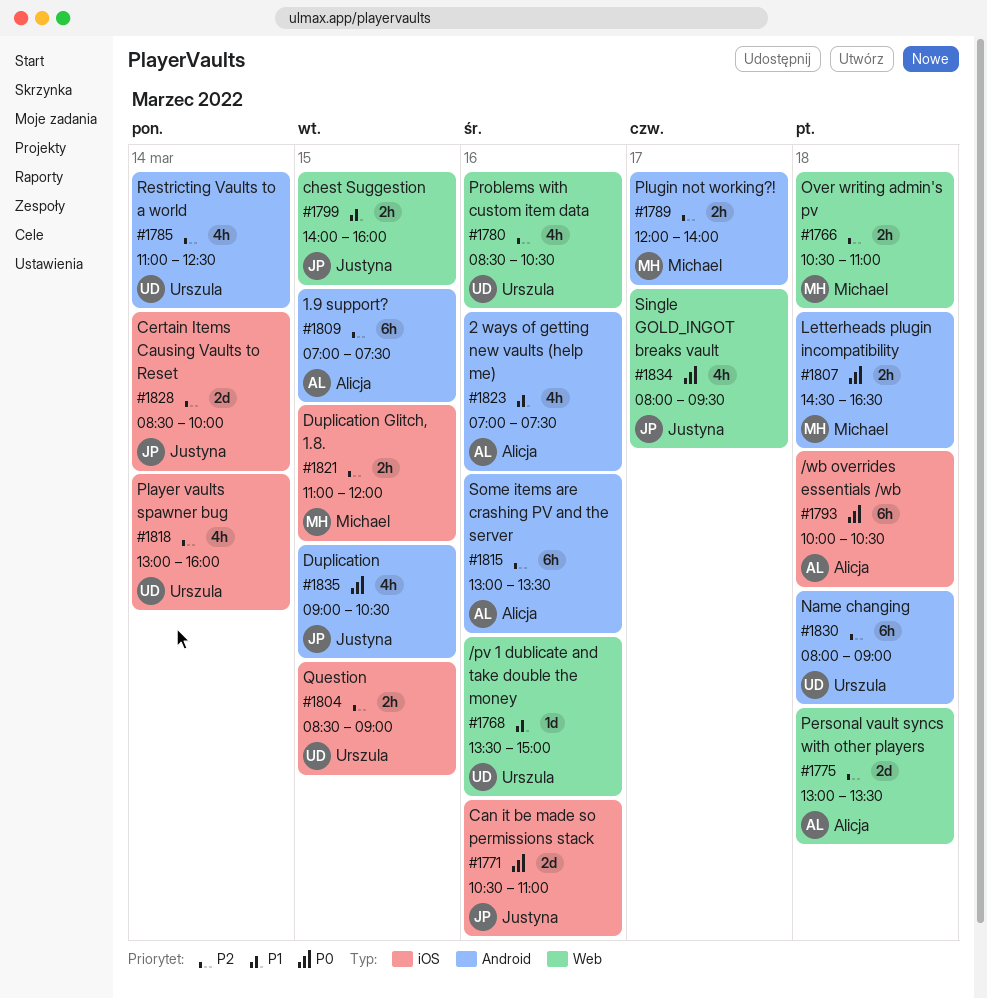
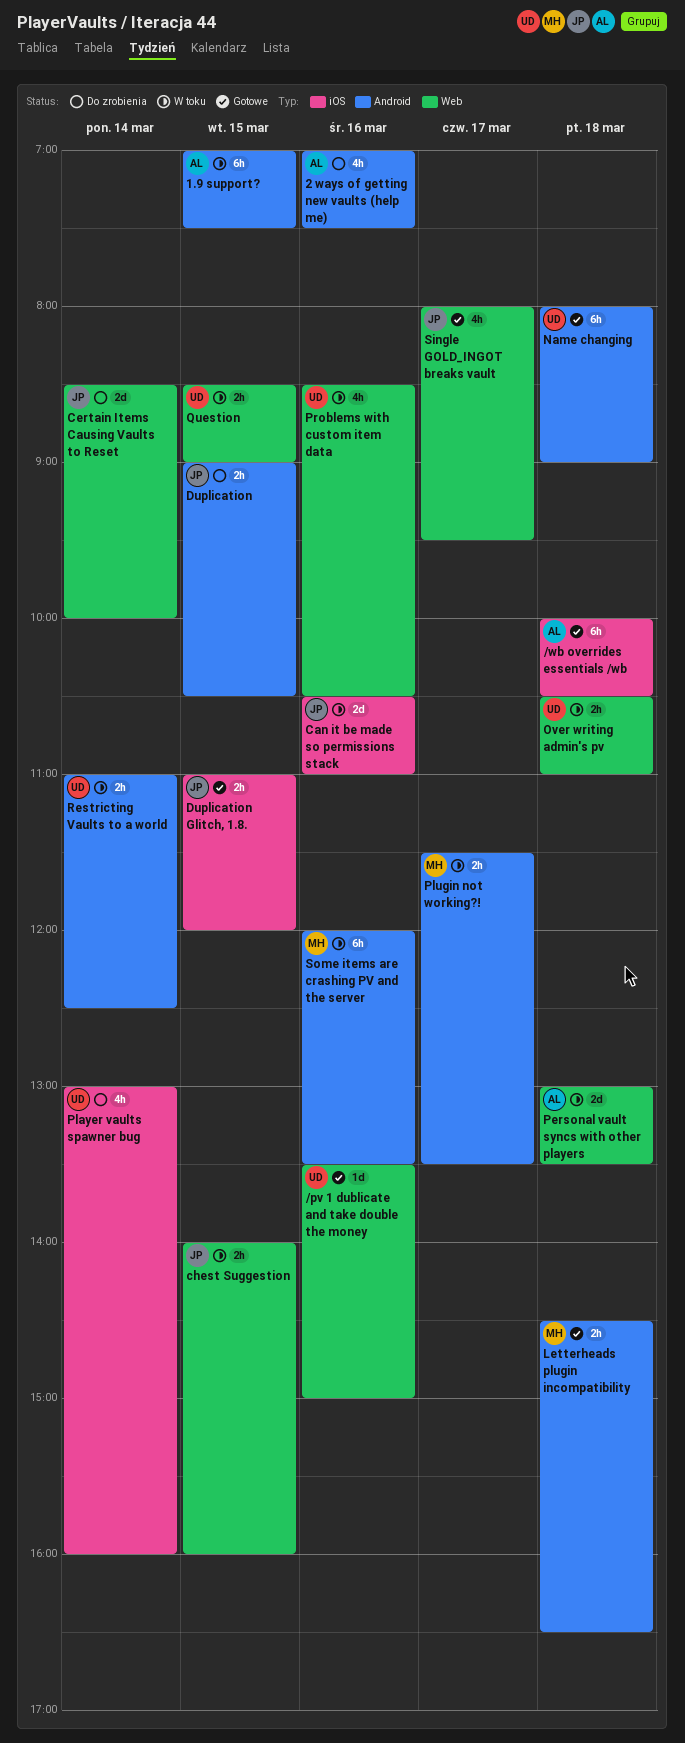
Certain Items Causing Vaults to Reset, label: iOS -> Web
Duplication, estimate: 4h -> 2h
Duplication Glitch, 1.8., owner: Michael -> Justyna
Over writing admin's pv, owner: Michael -> Urszula
Plugin not working?!, begins: 12:00 -> 11:30
Plugin not working?!, ends: 14:00 -> 13:30
Question, label: iOS -> Web
Restricting Vaults to a world, estimate: 4h -> 2h
Some items are crashing PV and the server, owner: Alicja -> Michael
Some items are crashing PV and the server, begins: 13:00 -> 12:00

